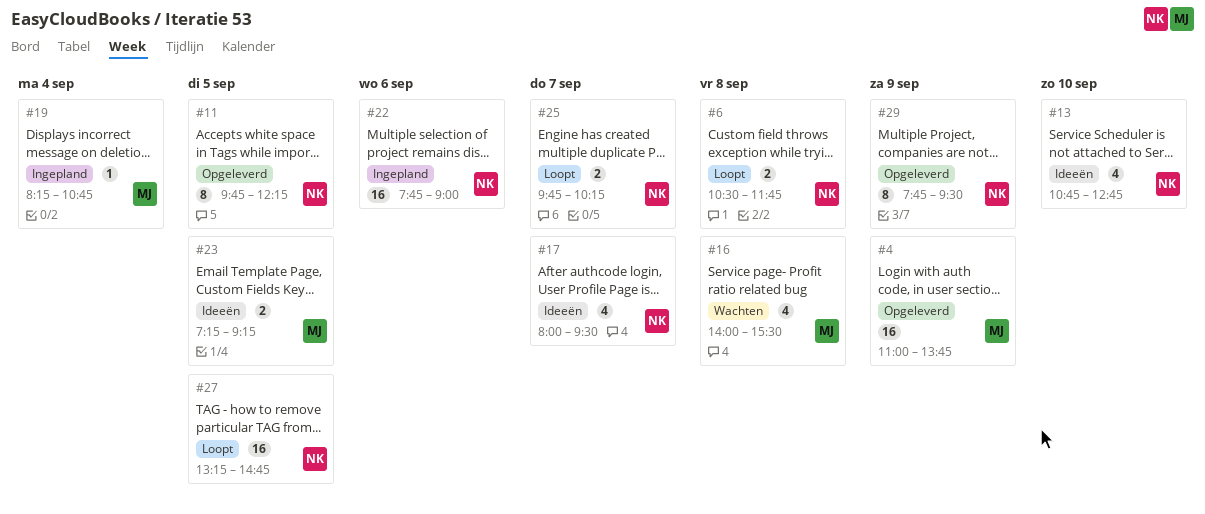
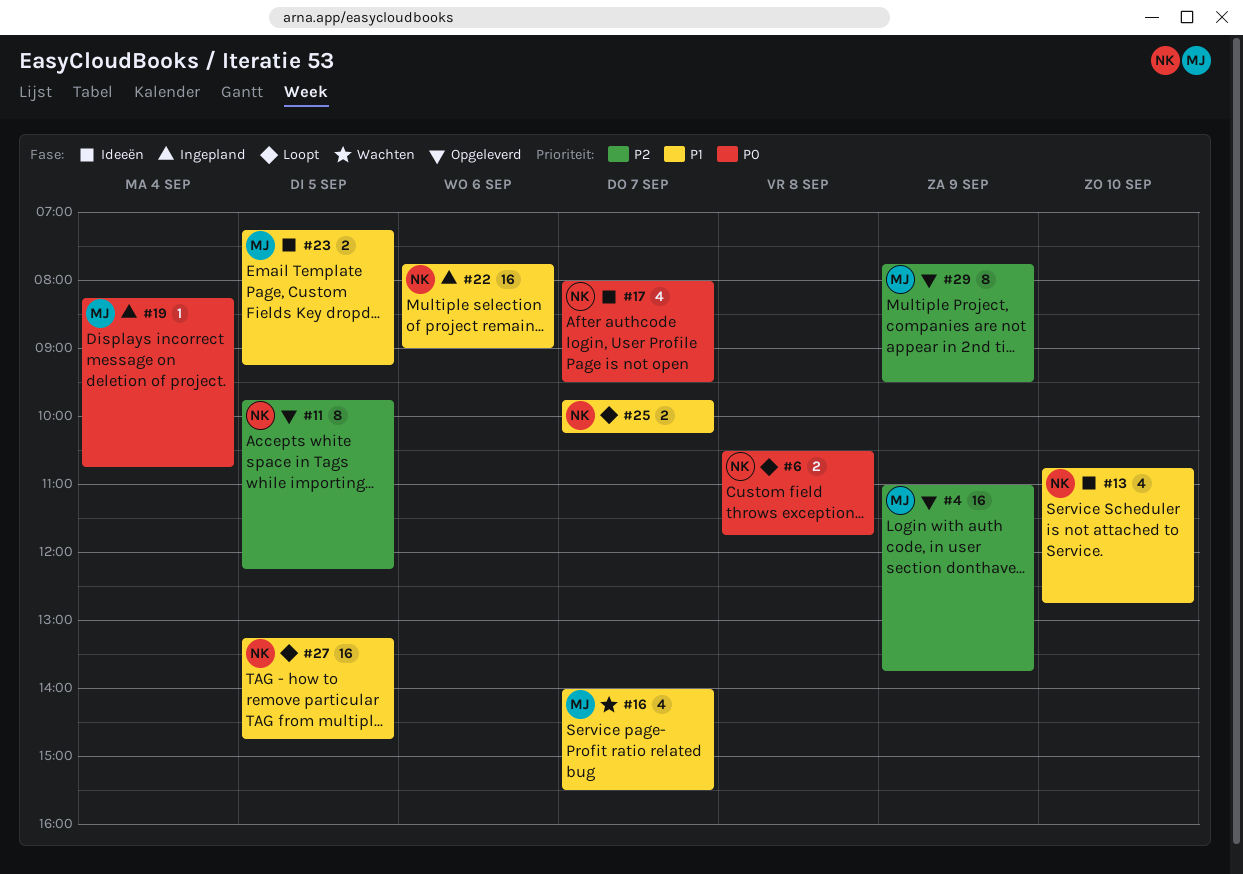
#16, day: Sep 8 -> Sep 7
#29, owner: NK -> MJ

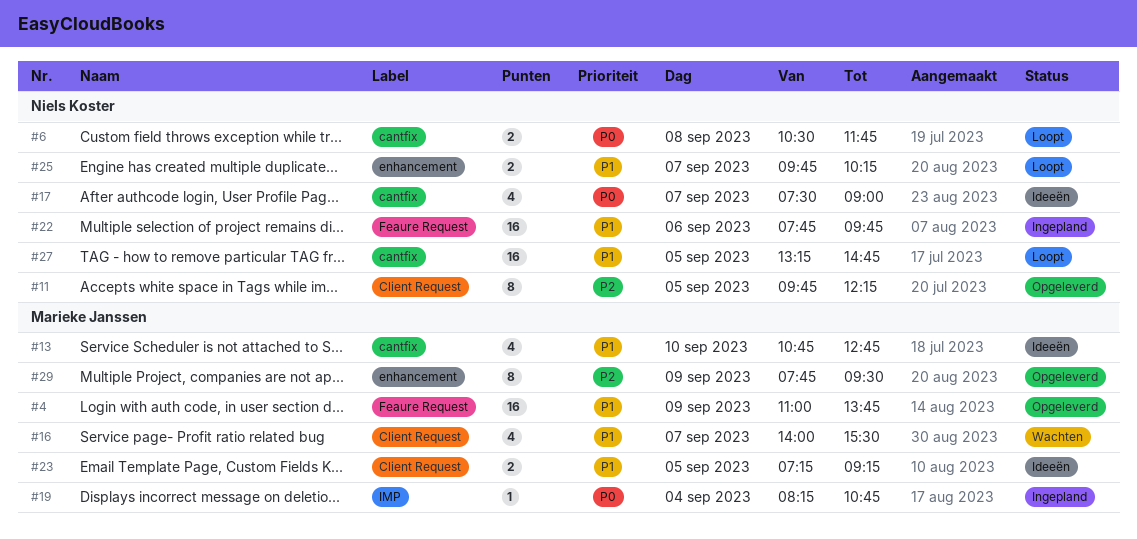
#4, priority: P2 -> P1
#13, owner: Niels Koster -> Marieke Janssen
#17, begins: 08:00 -> 07:30
#17, ends: 09:30 -> 09:00
#22, ends: 09:00 -> 09:45

